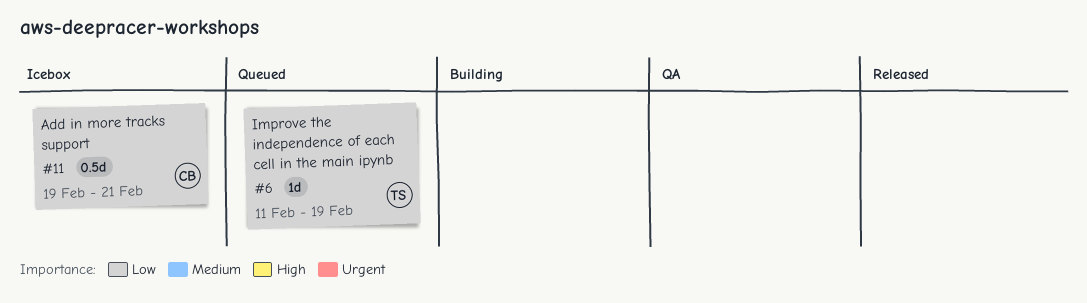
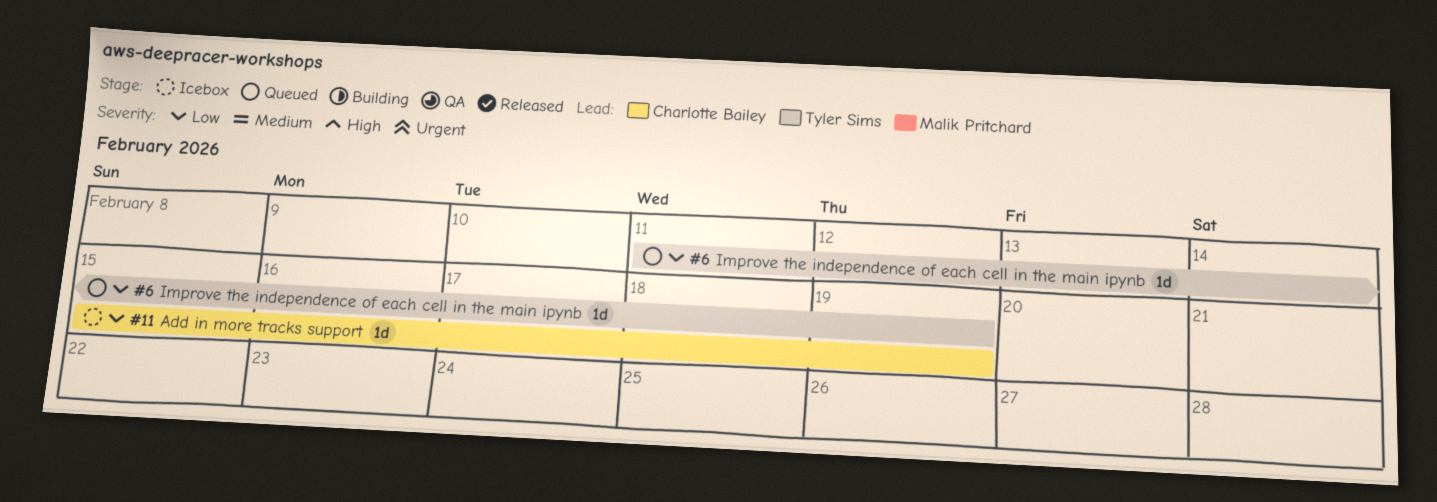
#11, estimate: 0.5d -> 1d
#11, start: Feb 19 -> Feb 15
#11, due: Feb 21 -> Feb 19

